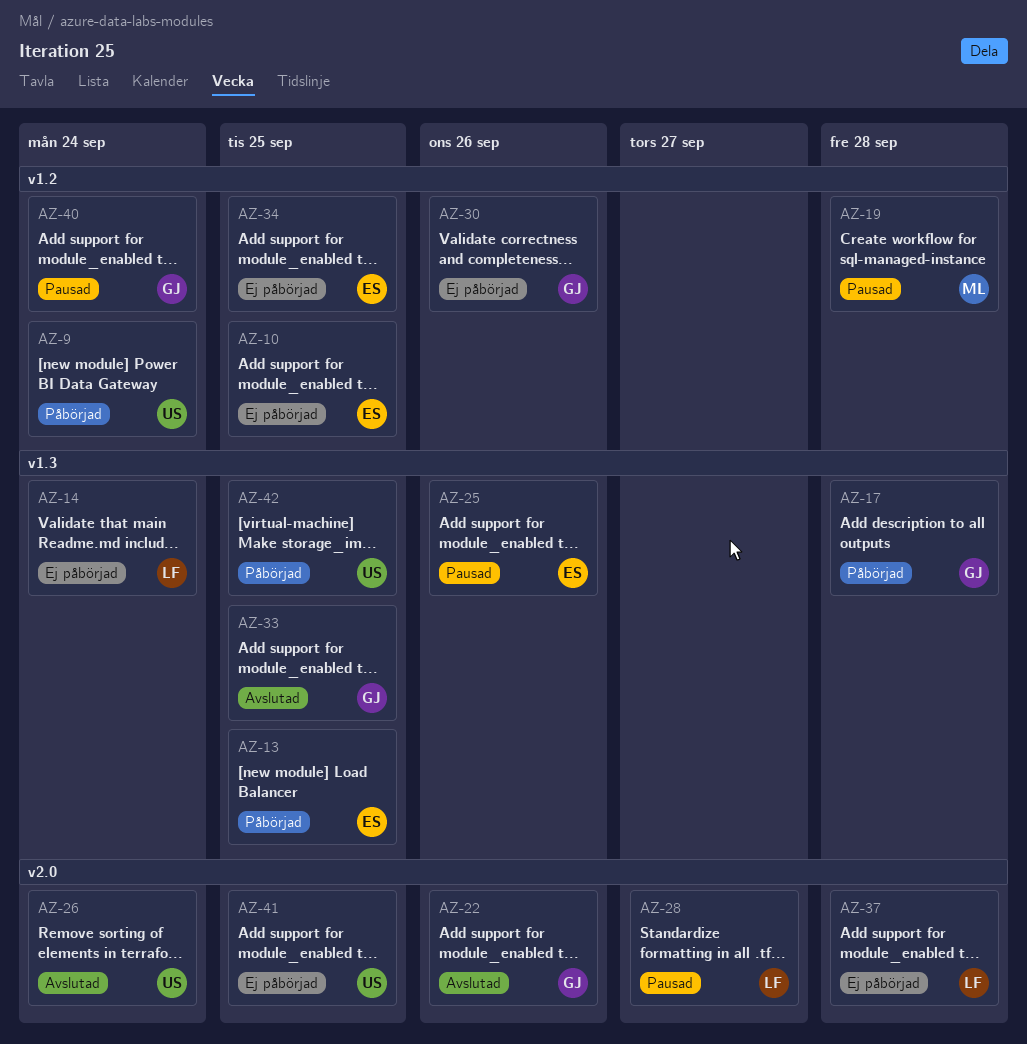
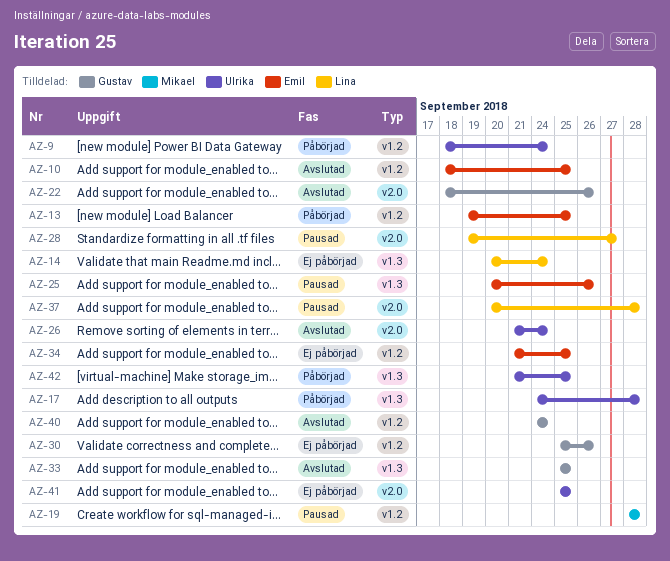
AZ-10, status: Ej påbörjad -> Avslutad
AZ-13, label: v1.3 -> v1.2
AZ-17, owner: Gustav -> Ulrika
AZ-37, status: Ej påbörjad -> Pausad
AZ-40, status: Pausad -> Avslutad

